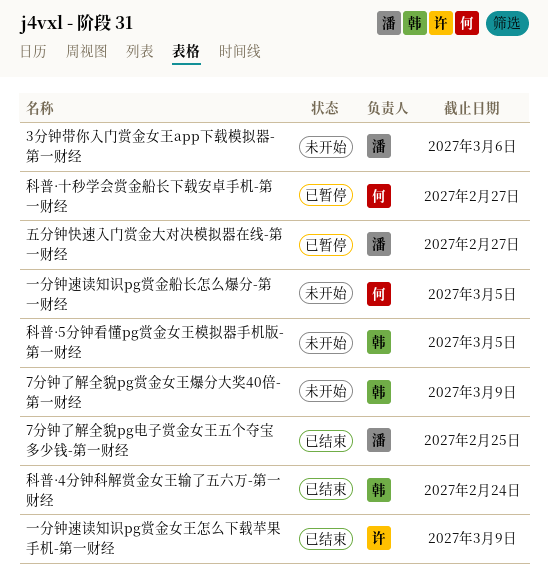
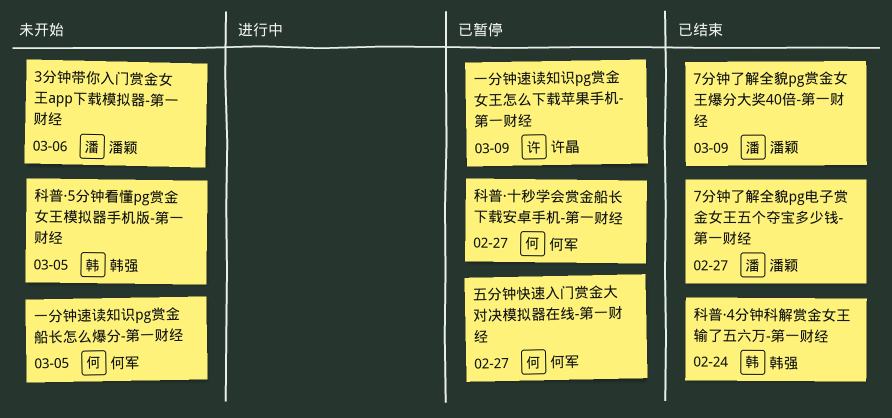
7分钟了解全貌pg电子赏金女王五个夺宝多少钱-第一财经, due: Feb 25 -> Feb 27
7分钟了解全貌pg赏金女王爆分大奖40倍-第一财经, status: 未开始 -> 已结束
7分钟了解全貌pg赏金女王爆分大奖40倍-第一财经, owner: 韩强 -> 潘颖
一分钟速读知识pg赏金女王怎么下载苹果手机-第一财经, status: 已结束 -> 已暂停
五分钟快速入门赏金大对决模拟器在线-第一财经, owner: 潘颖 -> 何军

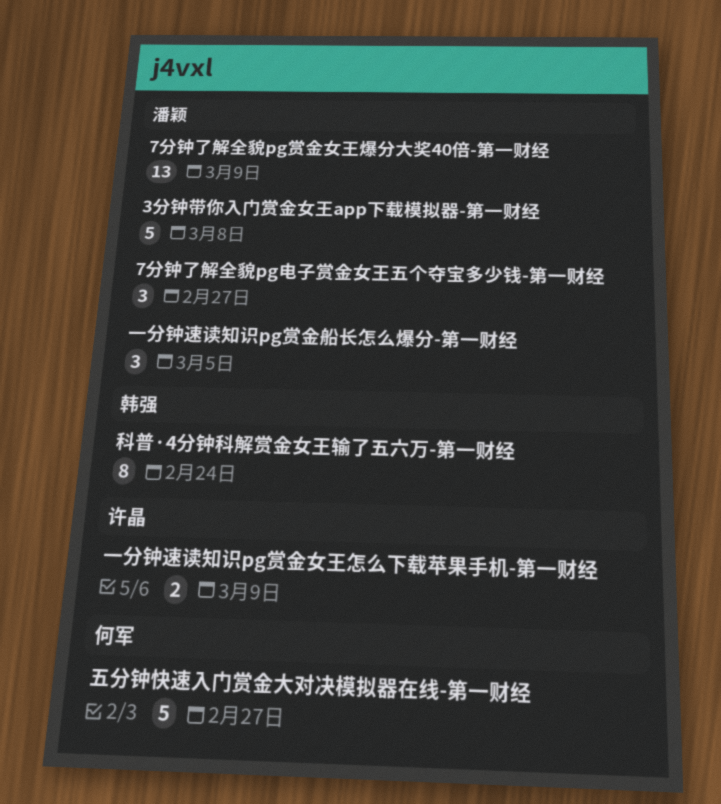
3分钟带你入门赏金女王app下载模拟器-第一财经, due: Mar 6 -> Mar 8
一分钟速读知识pg赏金船长怎么爆分-第一财经, owner: 何军 -> 潘颖
科普·5分钟看懂pg赏金女王模拟器手机版-第一财经: present -> none
科普·十秒学会赏金船长下载安卓手机-第一财经: present -> none

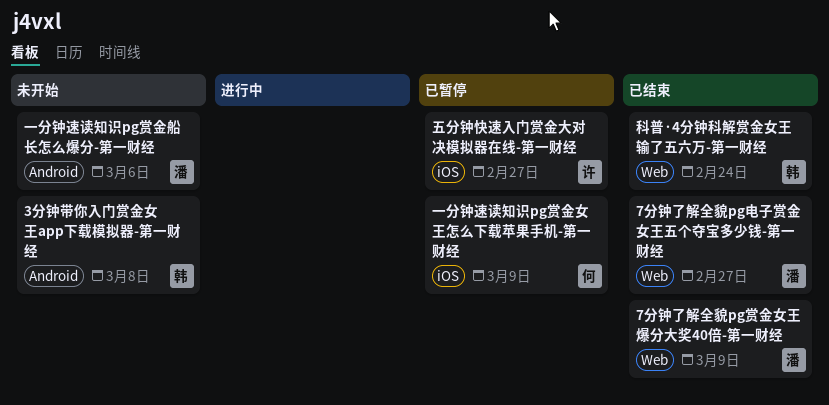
3分钟带你入门赏金女王app下载模拟器-第一财经, owner: 潘颖 -> 韩强
一分钟速读知识pg赏金女王怎么下载苹果手机-第一财经, owner: 许晶 -> 何军
一分钟速读知识pg赏金船长怎么爆分-第一财经, due: Mar 5 -> Mar 6
五分钟快速入门赏金大对决模拟器在线-第一财经, owner: 何军 -> 许晶

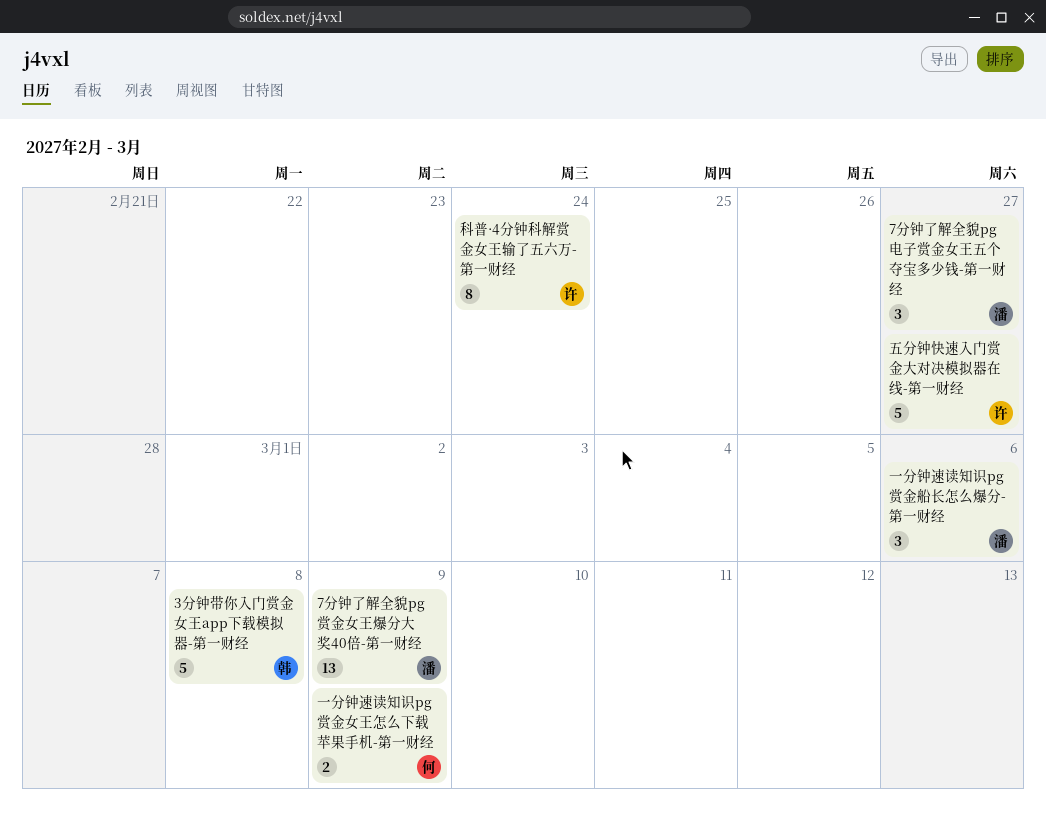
科普·4分钟科解赏金女王输了五六万-第一财经, owner: 韩 -> 许

